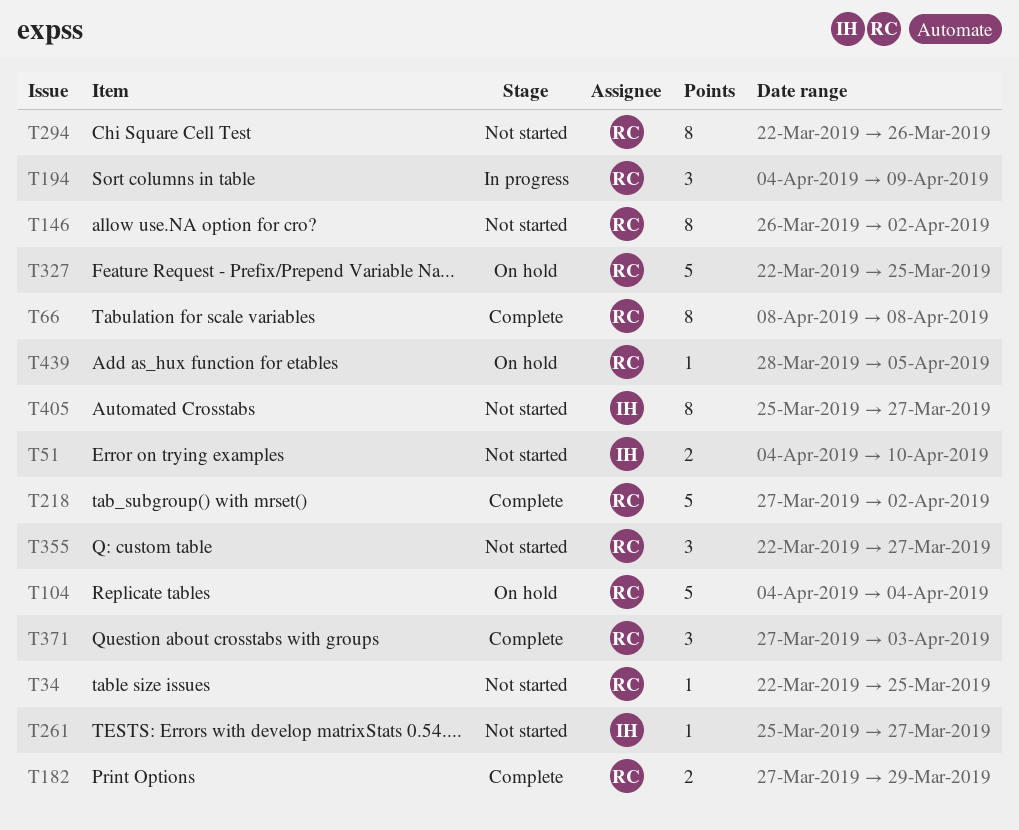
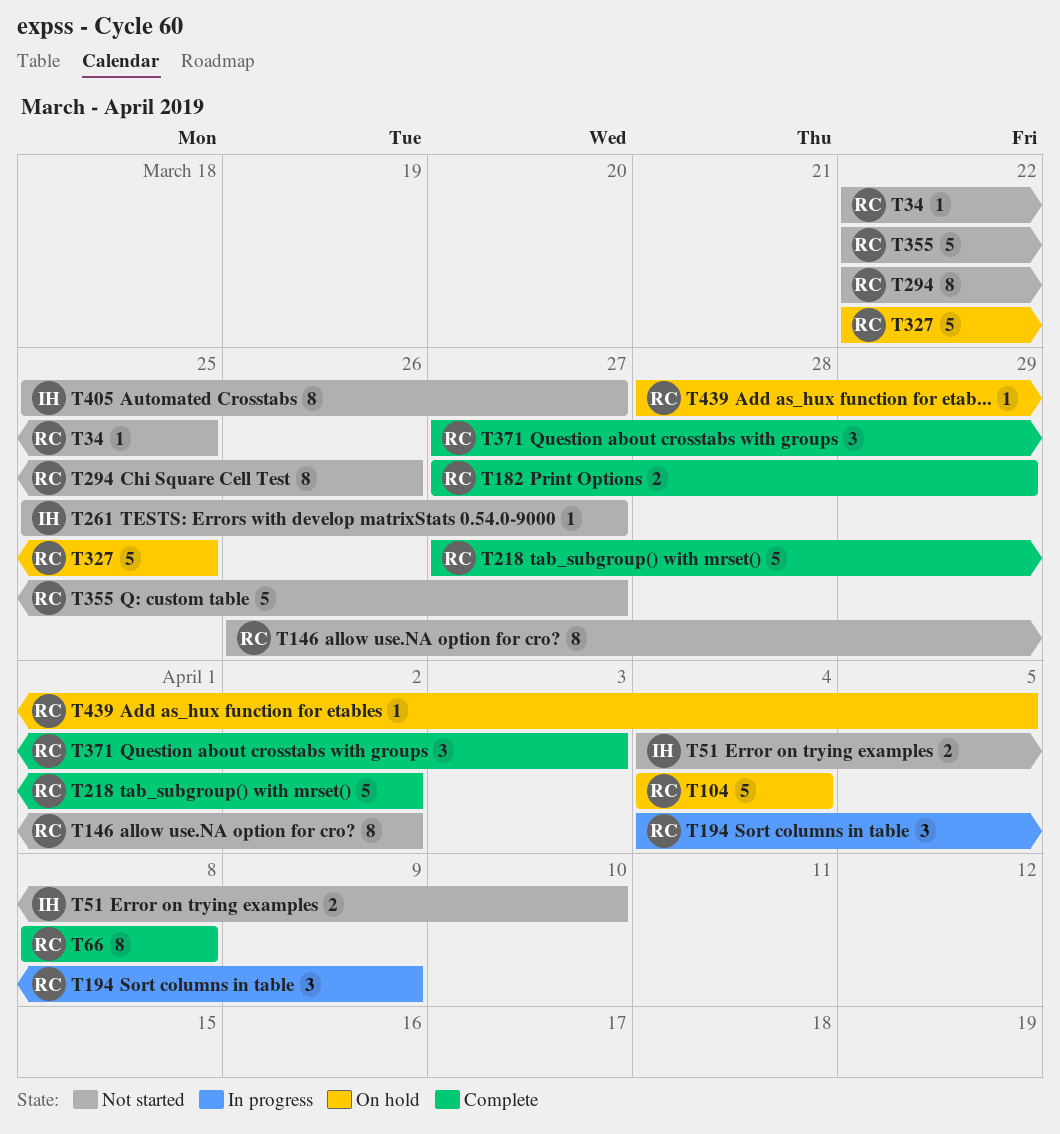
T355, estimate: 3 -> 5

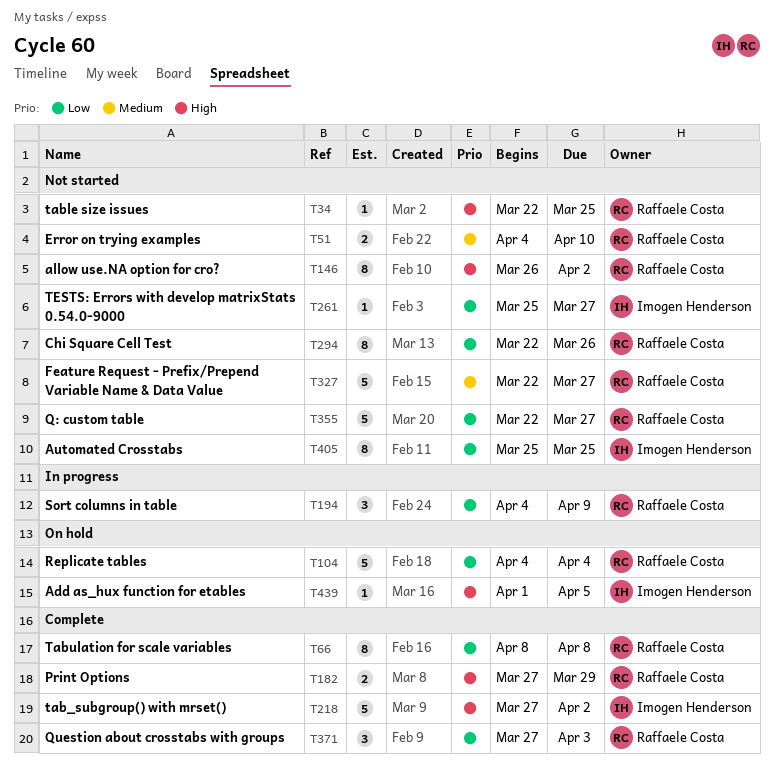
T51, owner: Imogen Henderson -> Raffaele Costa
T218, owner: Raffaele Costa -> Imogen Henderson
T327, status: On hold -> Not started
T327, due: Mar 25 -> Mar 27
T405, due: Mar 27 -> Mar 25
T439, owner: Raffaele Costa -> Imogen Henderson
T439, start: Mar 28 -> Apr 1

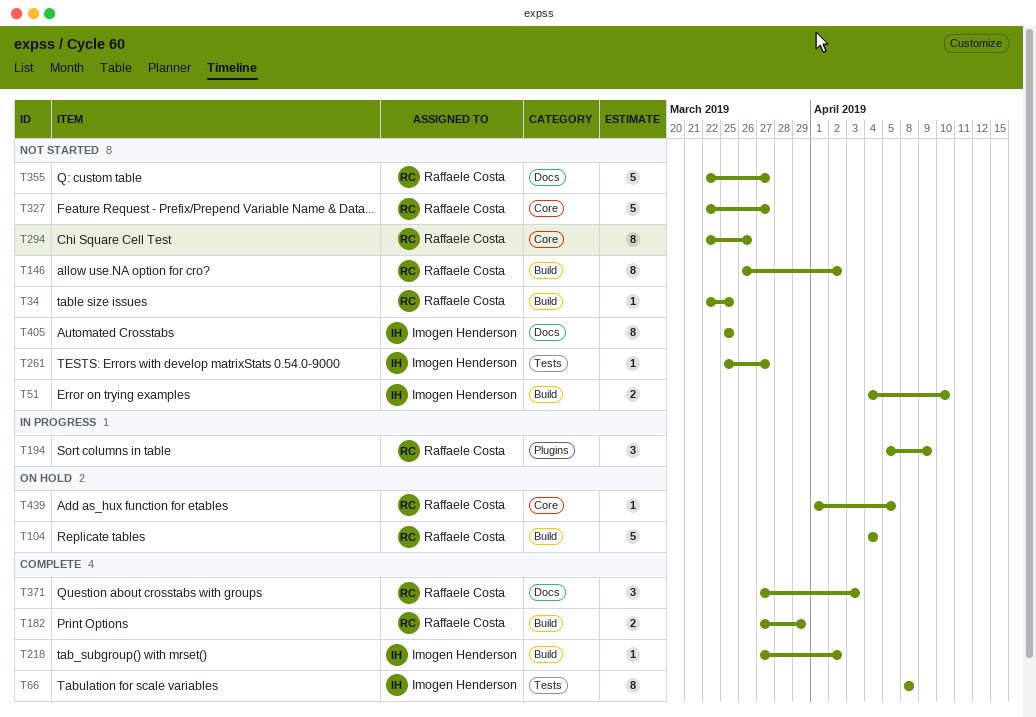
T51, owner: Raffaele Costa -> Imogen Henderson
T66, owner: Raffaele Costa -> Imogen Henderson
T194, start: Apr 4 -> Apr 5
T218, estimate: 5 -> 1
T439, owner: Imogen Henderson -> Raffaele Costa

